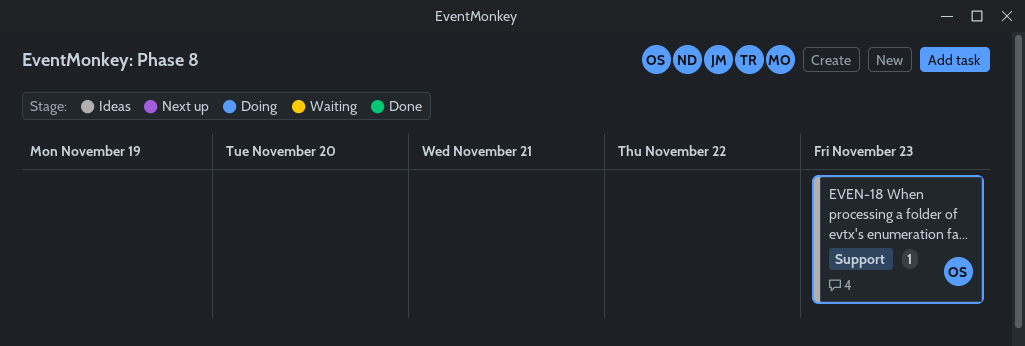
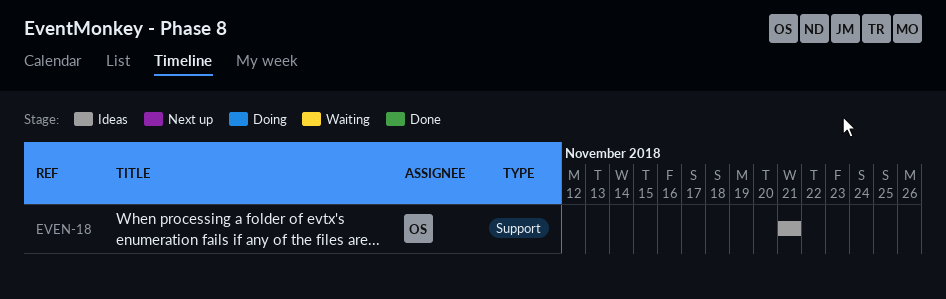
EVEN-18, due: Nov 23 -> Nov 21

